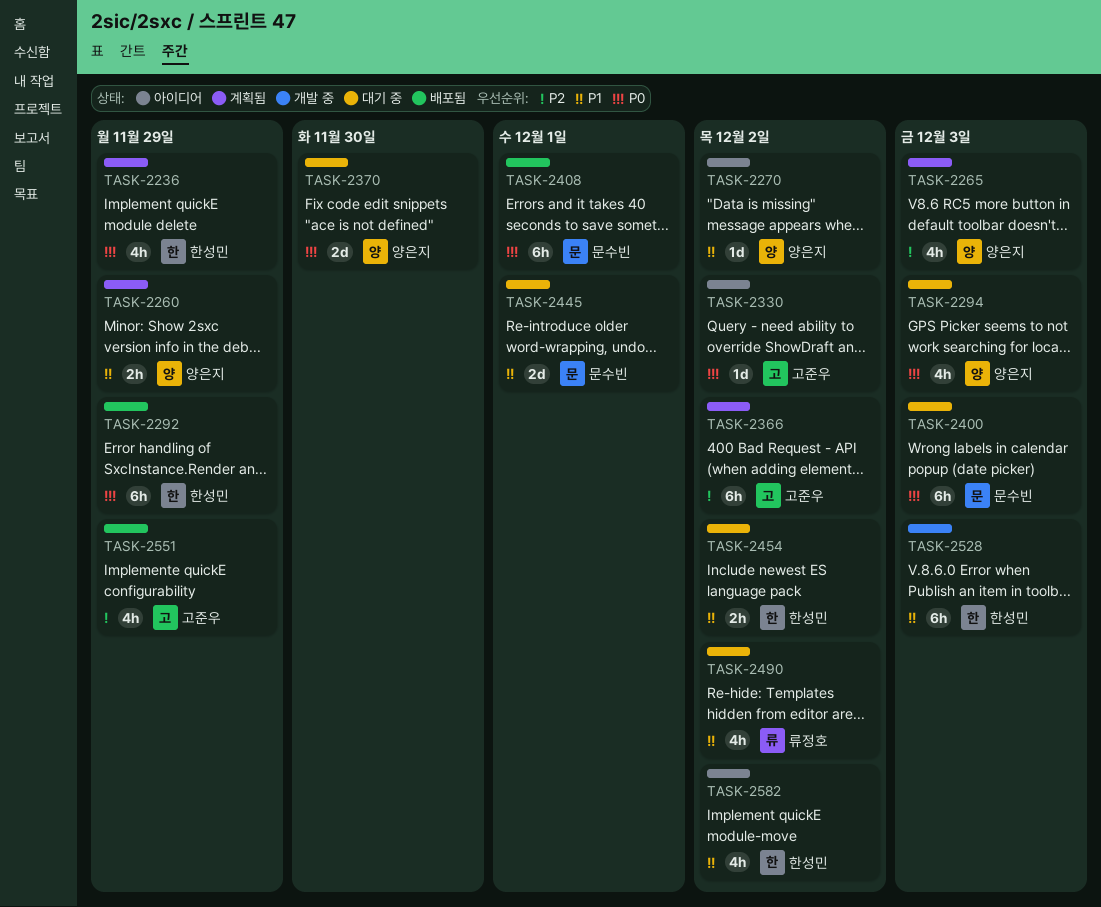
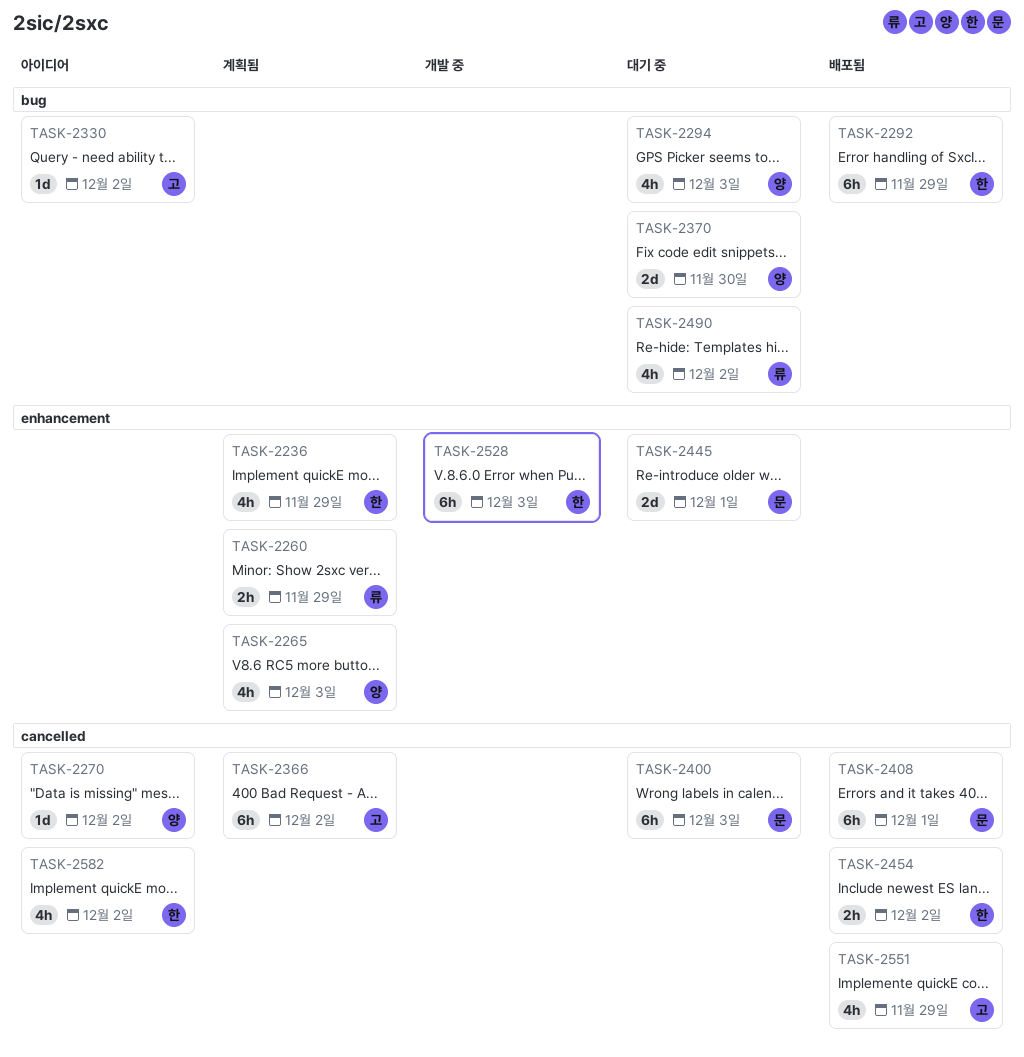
TASK-2260, owner: 양은지 -> 류정호
TASK-2454, status: 대기 중 -> 배포됨

